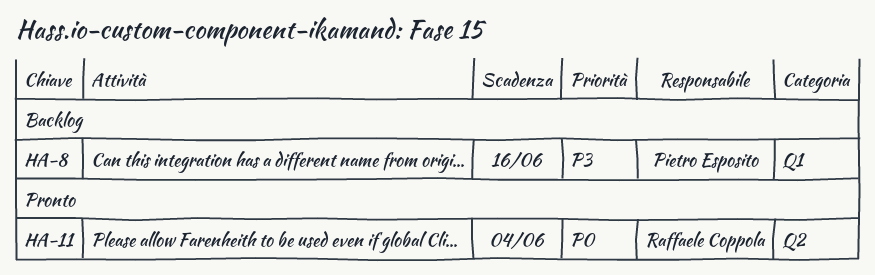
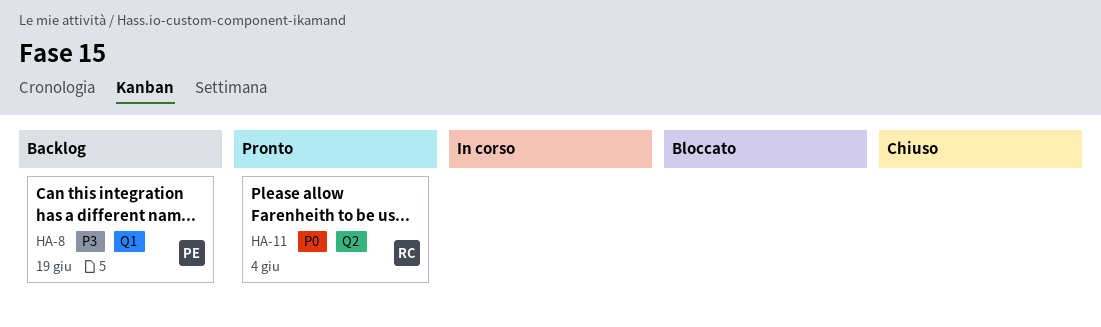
HA-8, due: Jun 16 -> Jun 19

